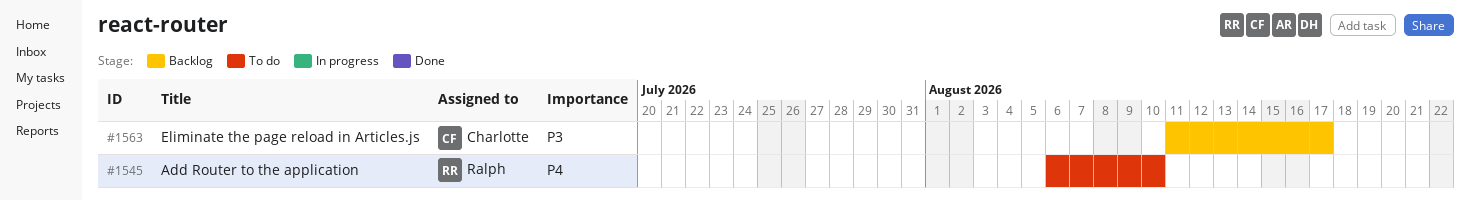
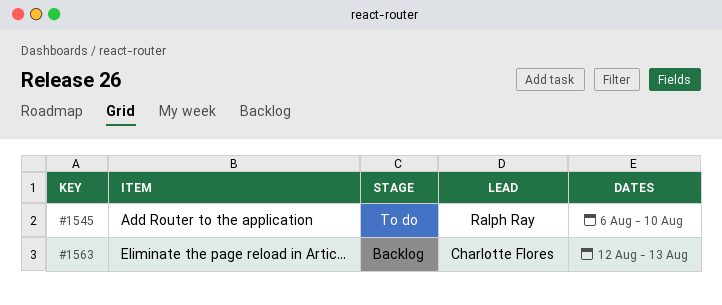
#1563, start: Aug 11 -> Aug 12
#1563, due: Aug 17 -> Aug 13

